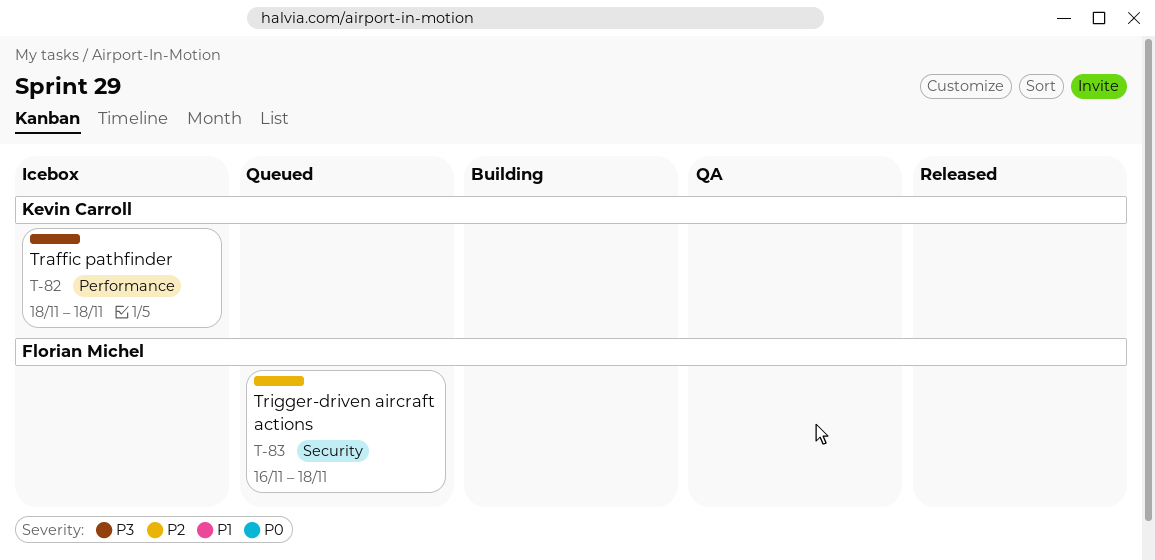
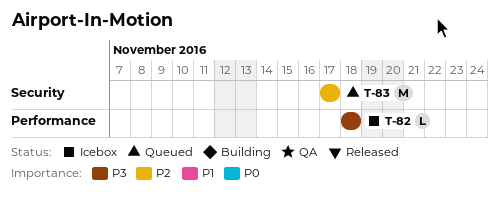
T-83, start: Nov 16 -> Nov 17
T-83, due: Nov 18 -> Nov 17

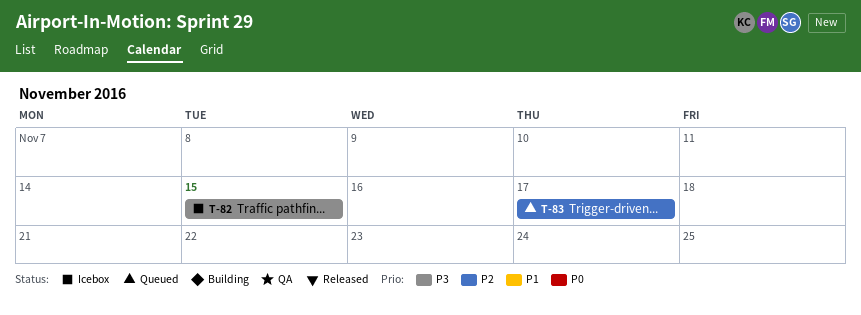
T-82, start: Nov 18 -> Nov 15
T-82, due: Nov 18 -> Nov 15

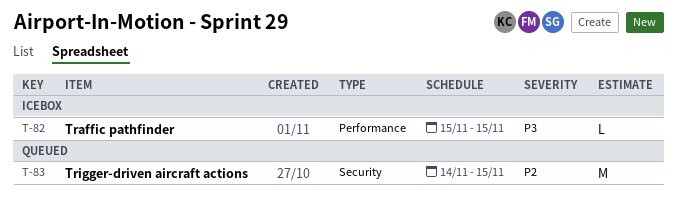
T-83, start: Nov 17 -> Nov 14
T-83, due: Nov 17 -> Nov 15

